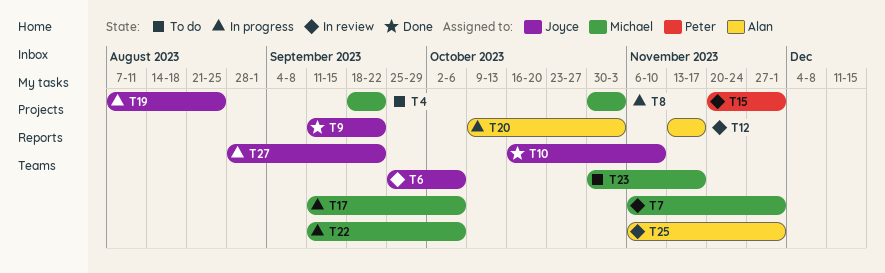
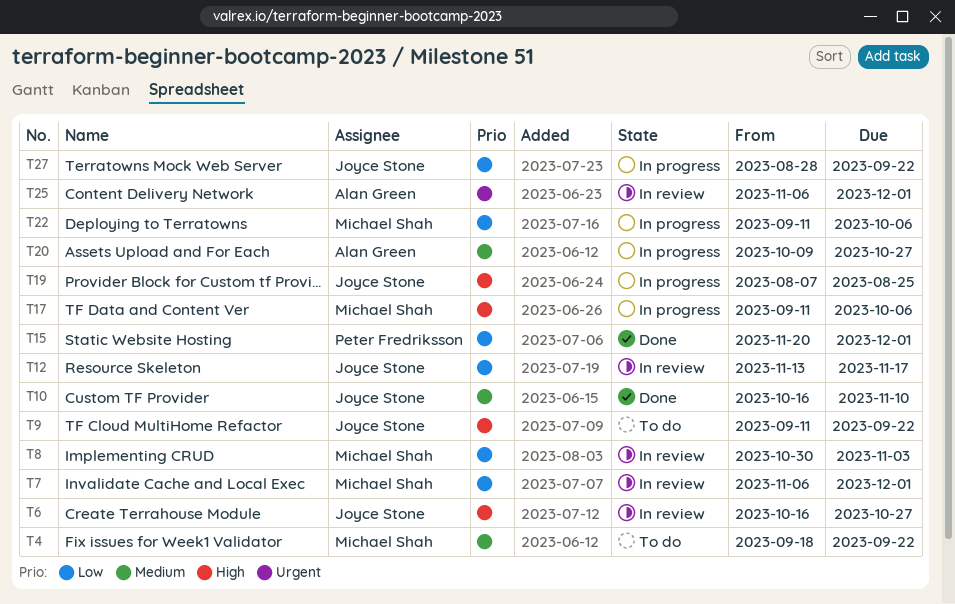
T6, start: Sep 25 -> Oct 16
T6, due: Oct 6 -> Oct 27
T8, status: In progress -> In review
T9, status: Done -> To do
T12, owner: Alan Green -> Joyce Stone
T15, status: In review -> Done
T20, due: Nov 3 -> Oct 27
T23: present -> none

